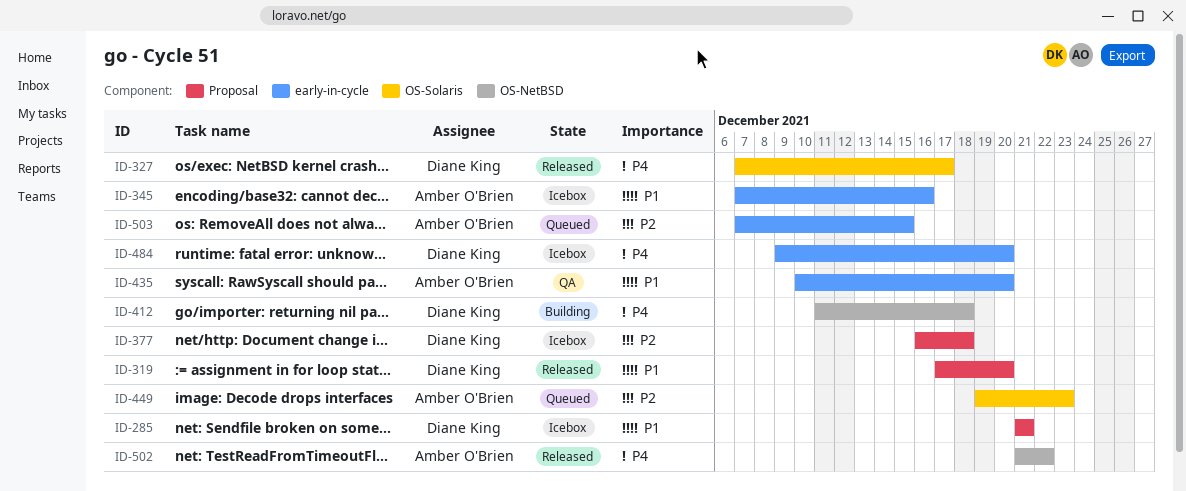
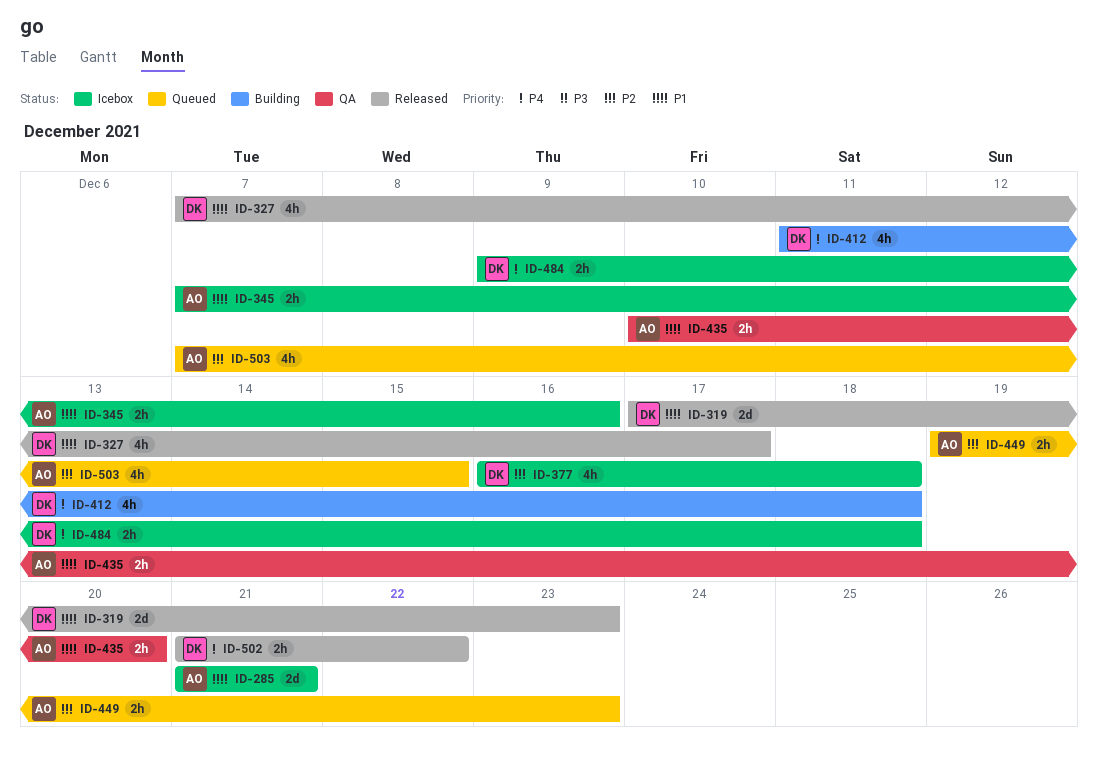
ID-285, owner: Diane King -> Amber O'Brien
ID-319, due: Dec 20 -> Dec 23
ID-327, priority: P4 -> P1
ID-484, due: Dec 20 -> Dec 18
ID-502, owner: Amber O'Brien -> Diane King

